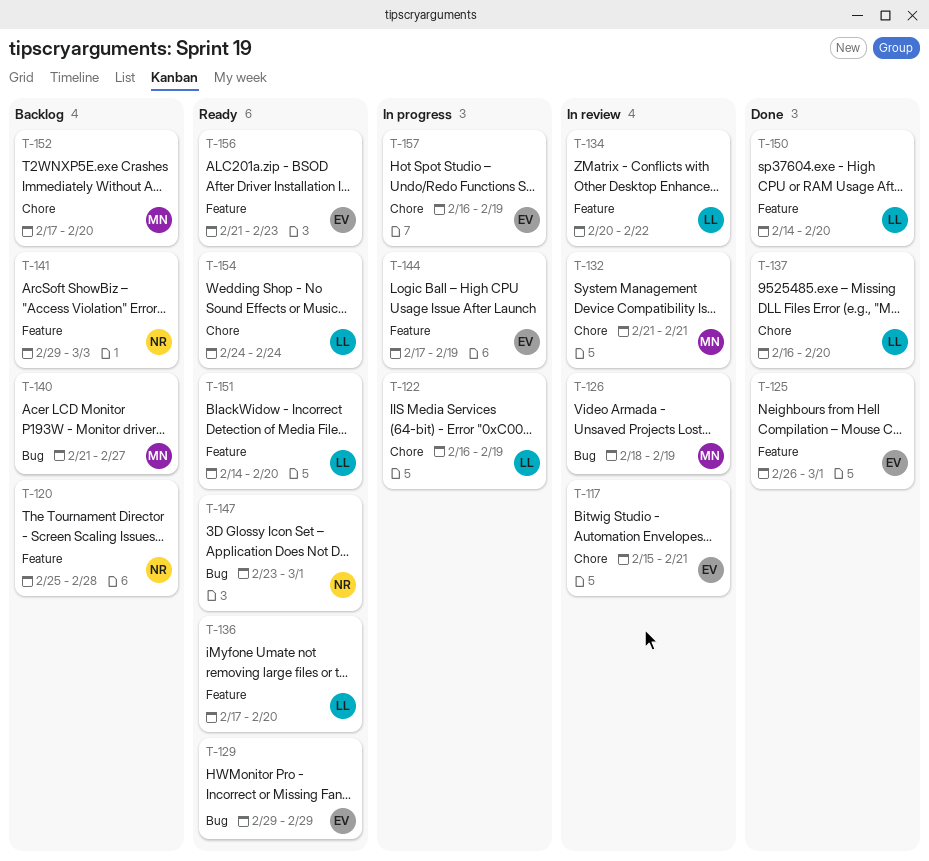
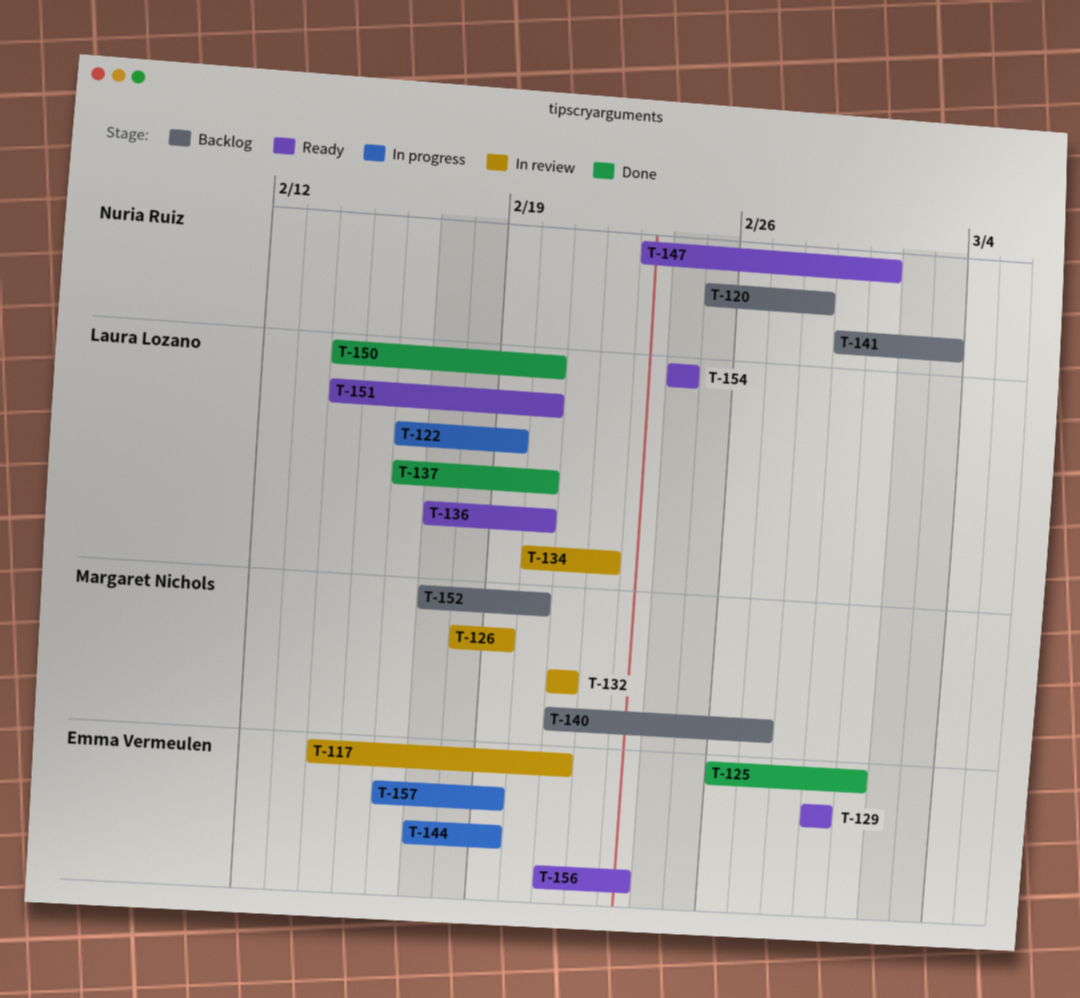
T-117, start: Feb 15 -> Feb 14

